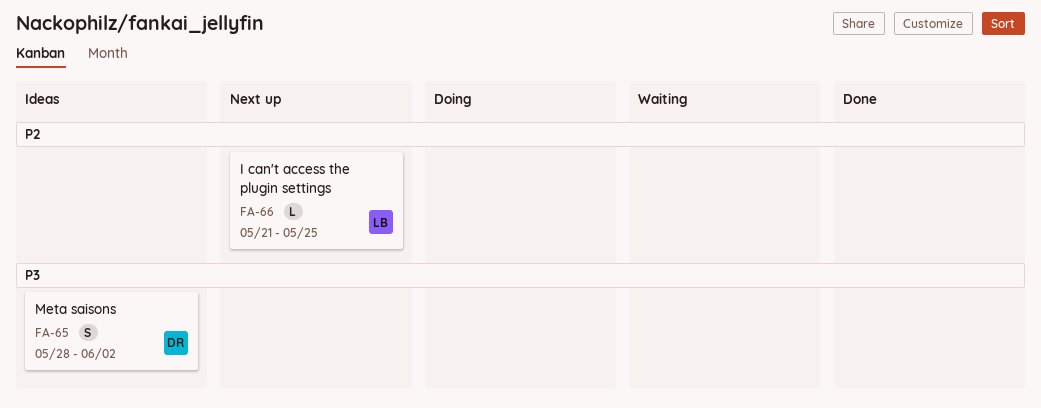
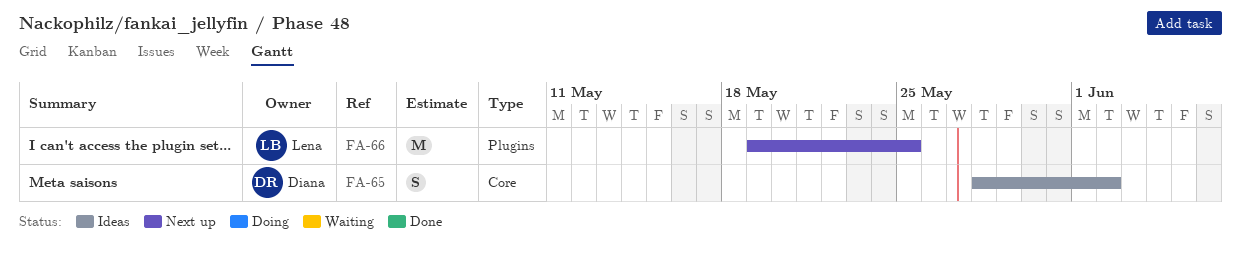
FA-66, estimate: L -> M
FA-66, start: May 21 -> May 19

